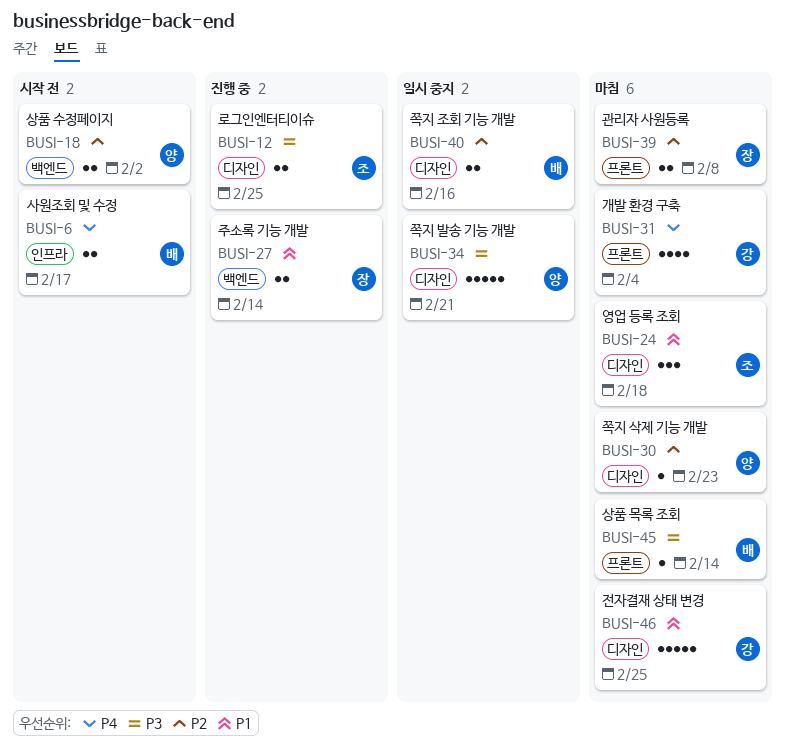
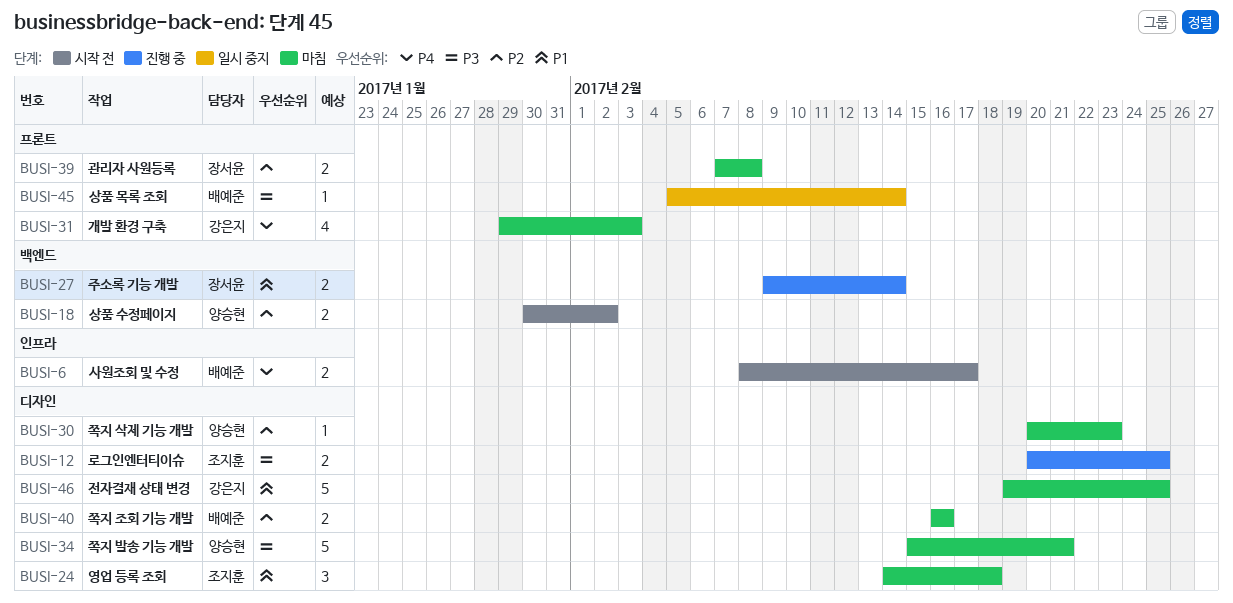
BUSI-31, due: Feb 4 -> Feb 3
BUSI-34, status: 일시 중지 -> 마침
BUSI-40, status: 일시 중지 -> 마침
BUSI-45, status: 마침 -> 일시 중지

